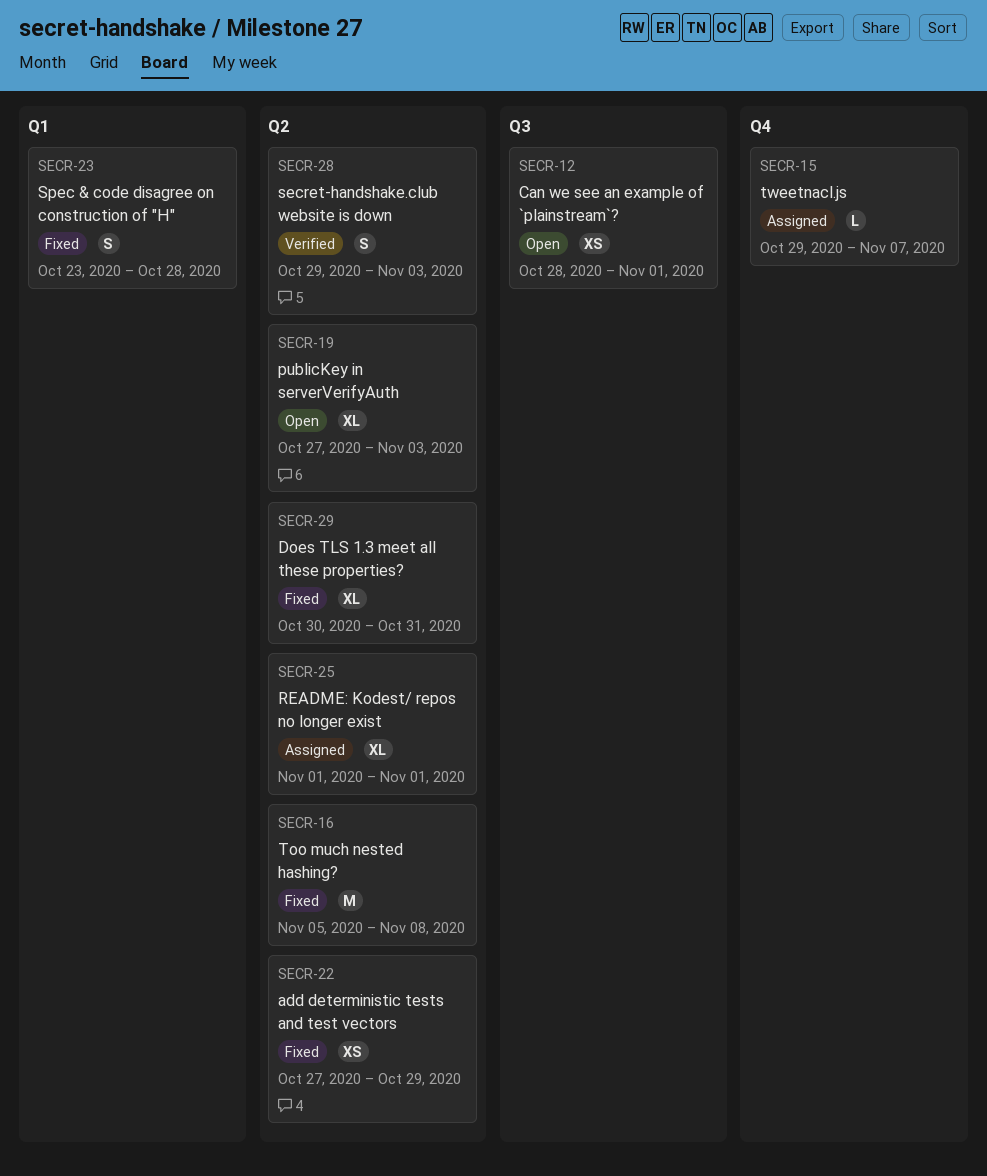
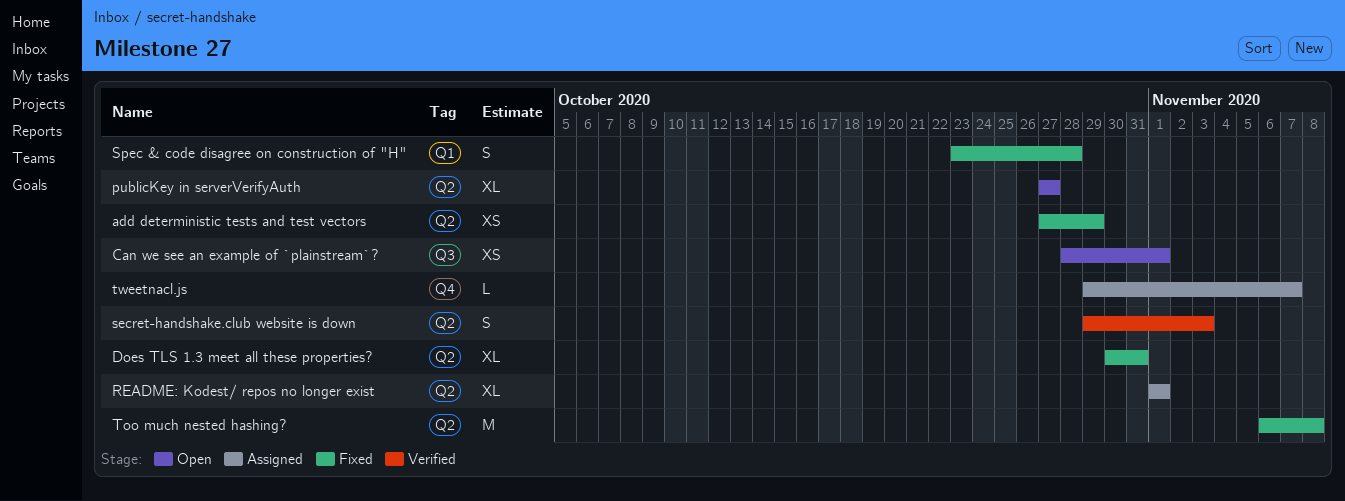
publicKey in serverVerifyAuth, due: Nov 3 -> Oct 27
Too much nested hashing?, start: Nov 5 -> Nov 6

